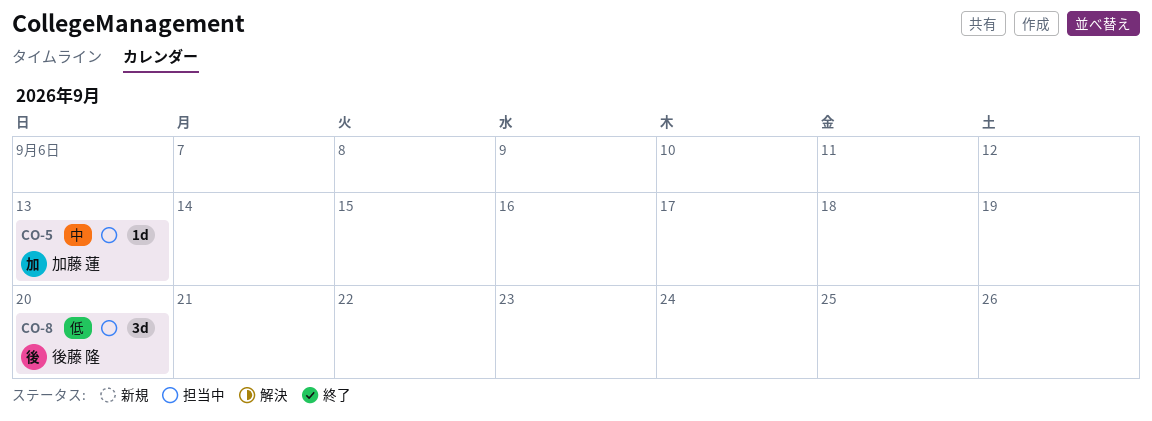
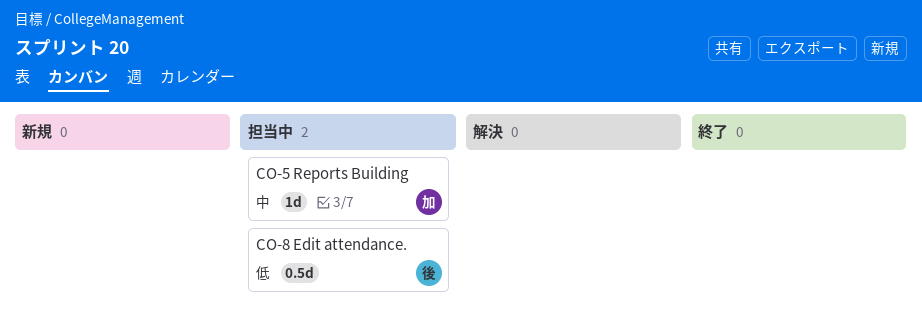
CO-8, estimate: 3d -> 0.5d

